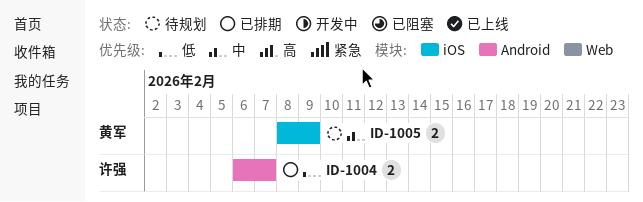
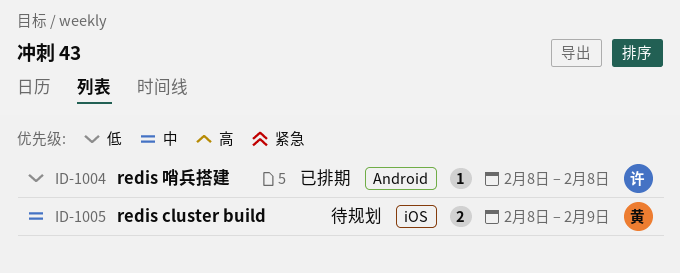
ID-1004, estimate: 2 -> 1
ID-1004, start: Feb 6 -> Feb 8
ID-1004, due: Feb 7 -> Feb 8

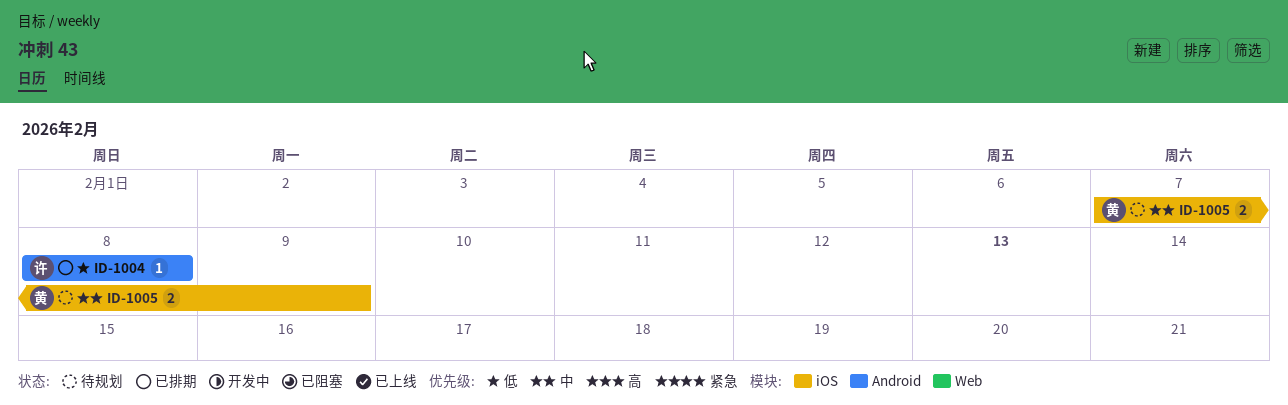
ID-1005, start: Feb 8 -> Feb 7

